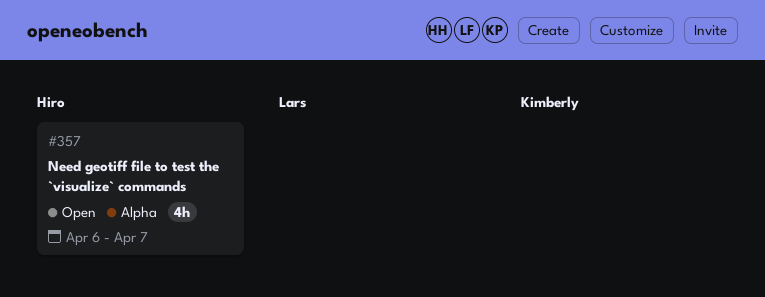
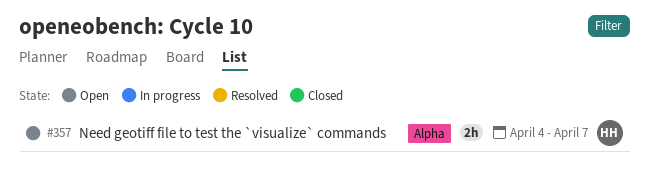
#357, estimate: 4h -> 2h
#357, start: Apr 6 -> Apr 4

